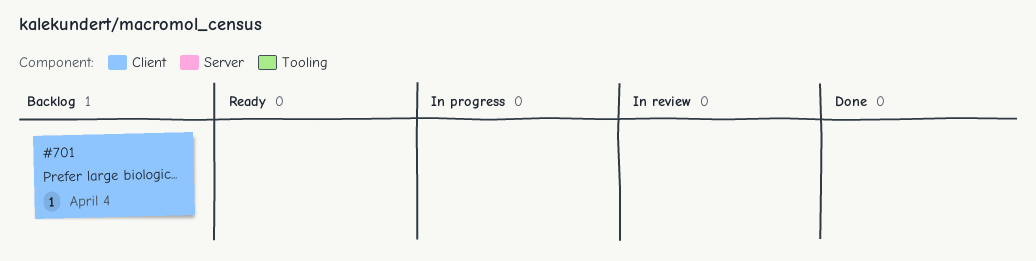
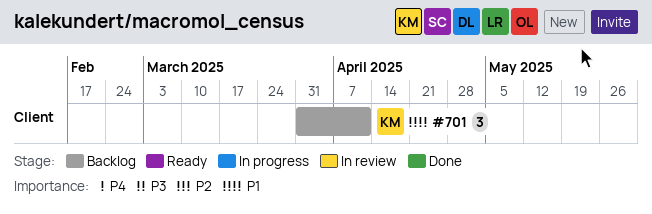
#701, estimate: 1 -> 3
#701, due: Apr 4 -> Apr 11

